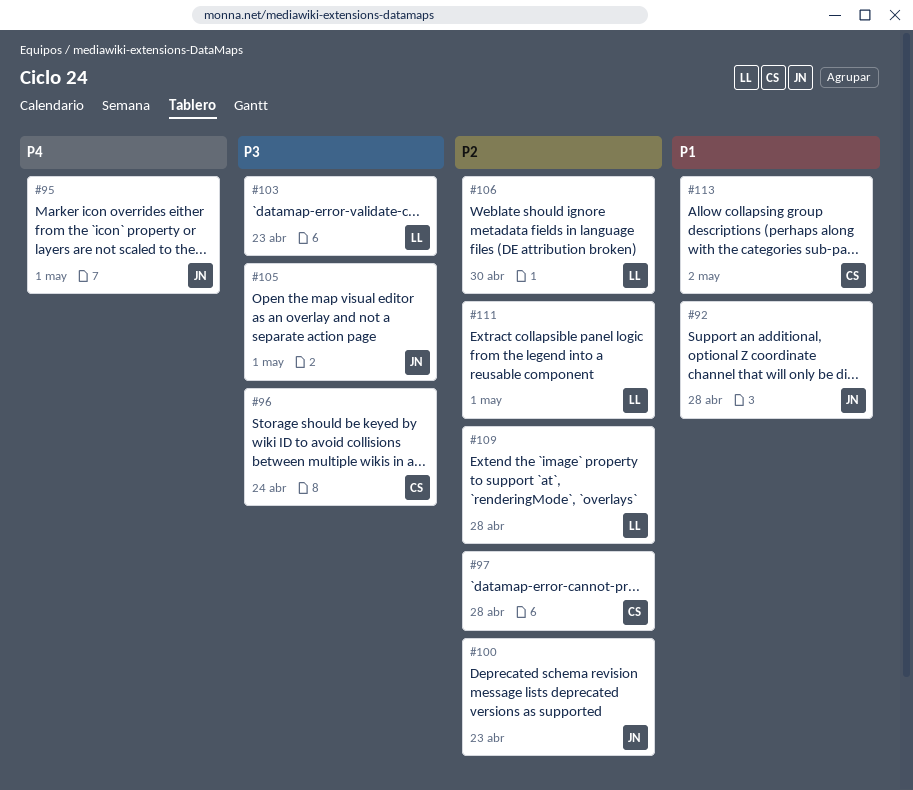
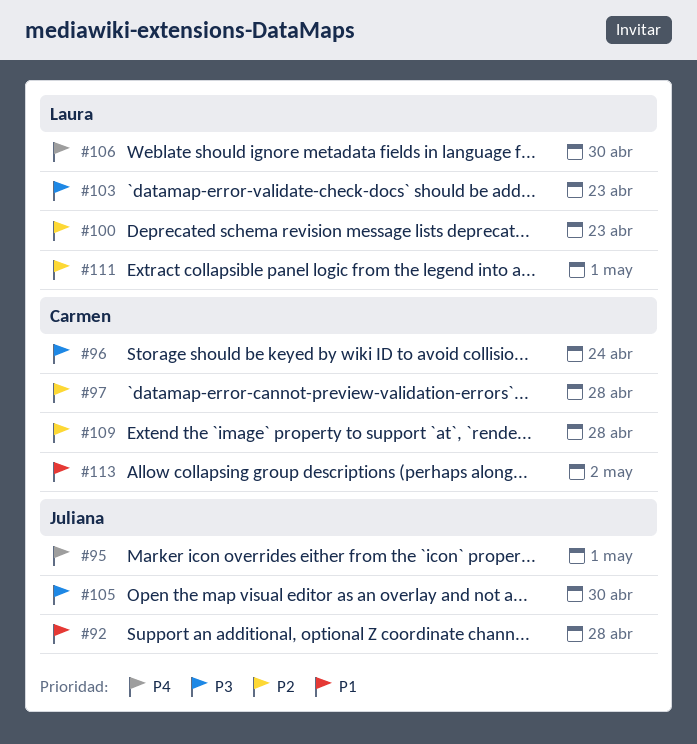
#100, owner: Juliana -> Laura
#105, due: May 1 -> Apr 30
#106, priority: P2 -> P4
#109, owner: Laura -> Carmen

